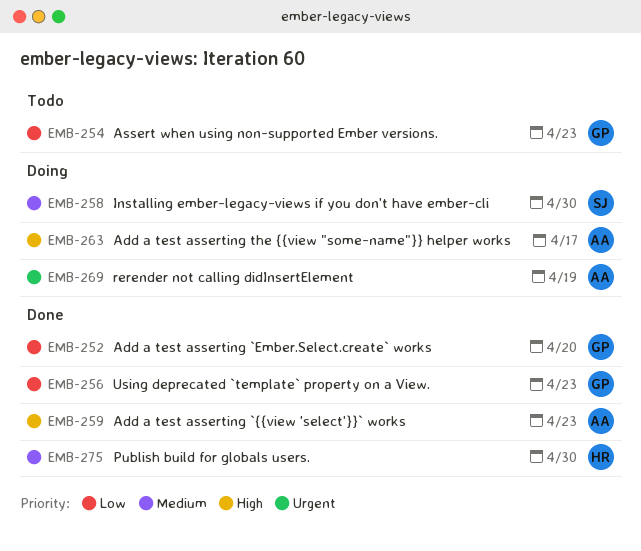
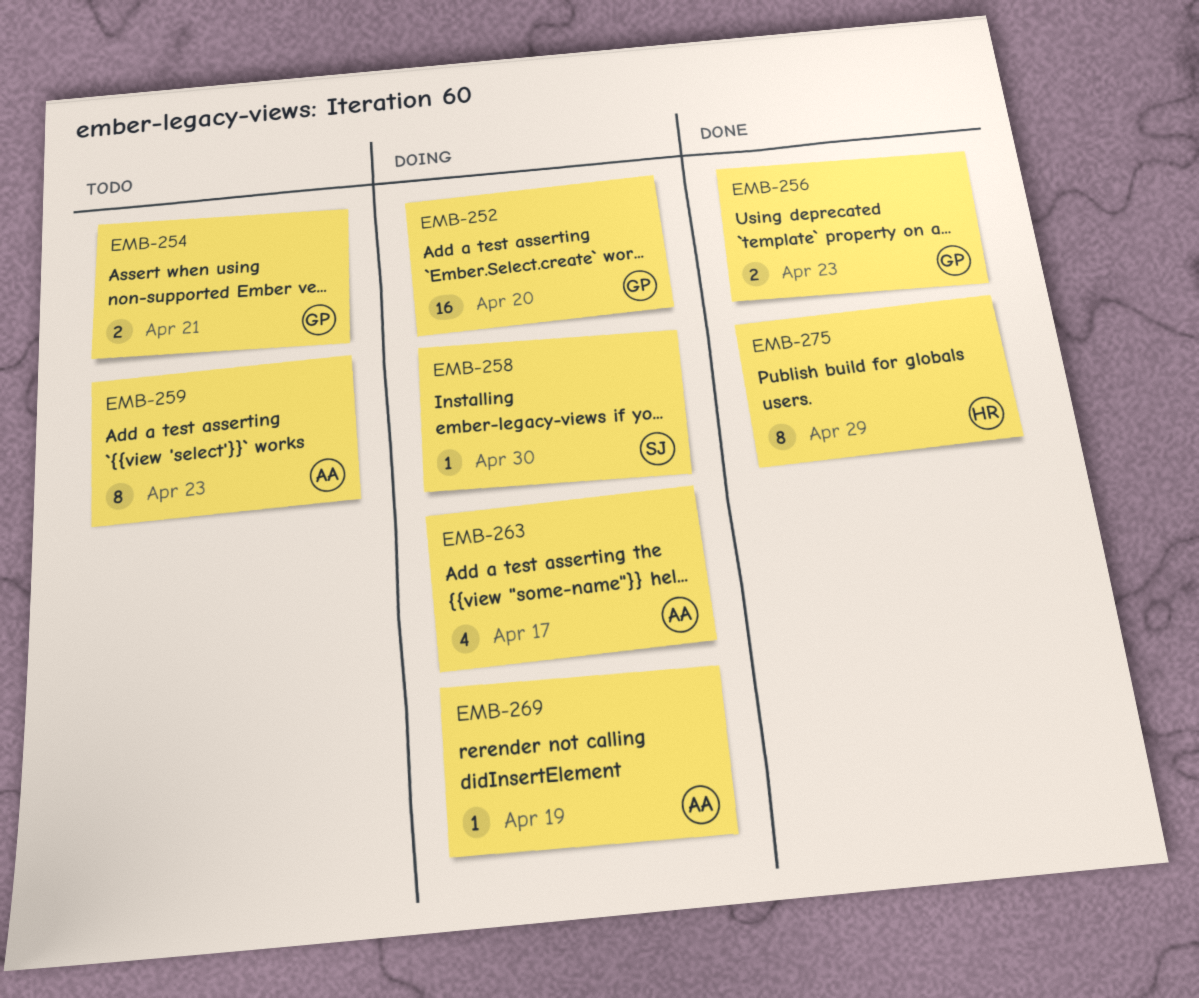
EMB-252, status: Done -> Doing
EMB-254, due: Apr 23 -> Apr 21
EMB-259, status: Done -> Todo
EMB-275, due: Apr 30 -> Apr 29

